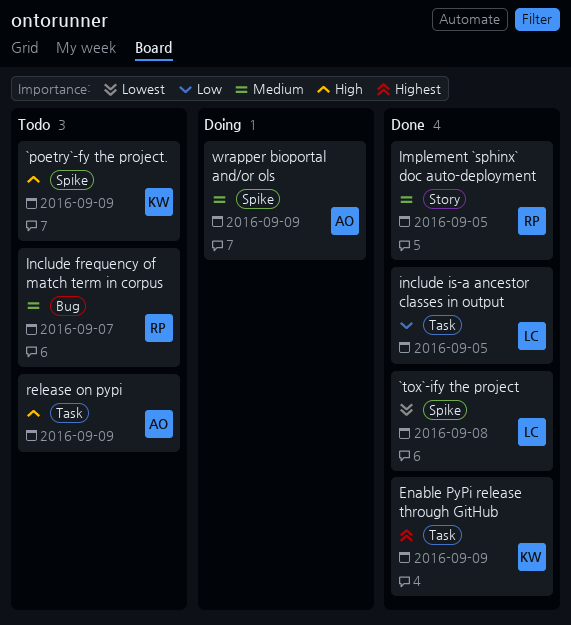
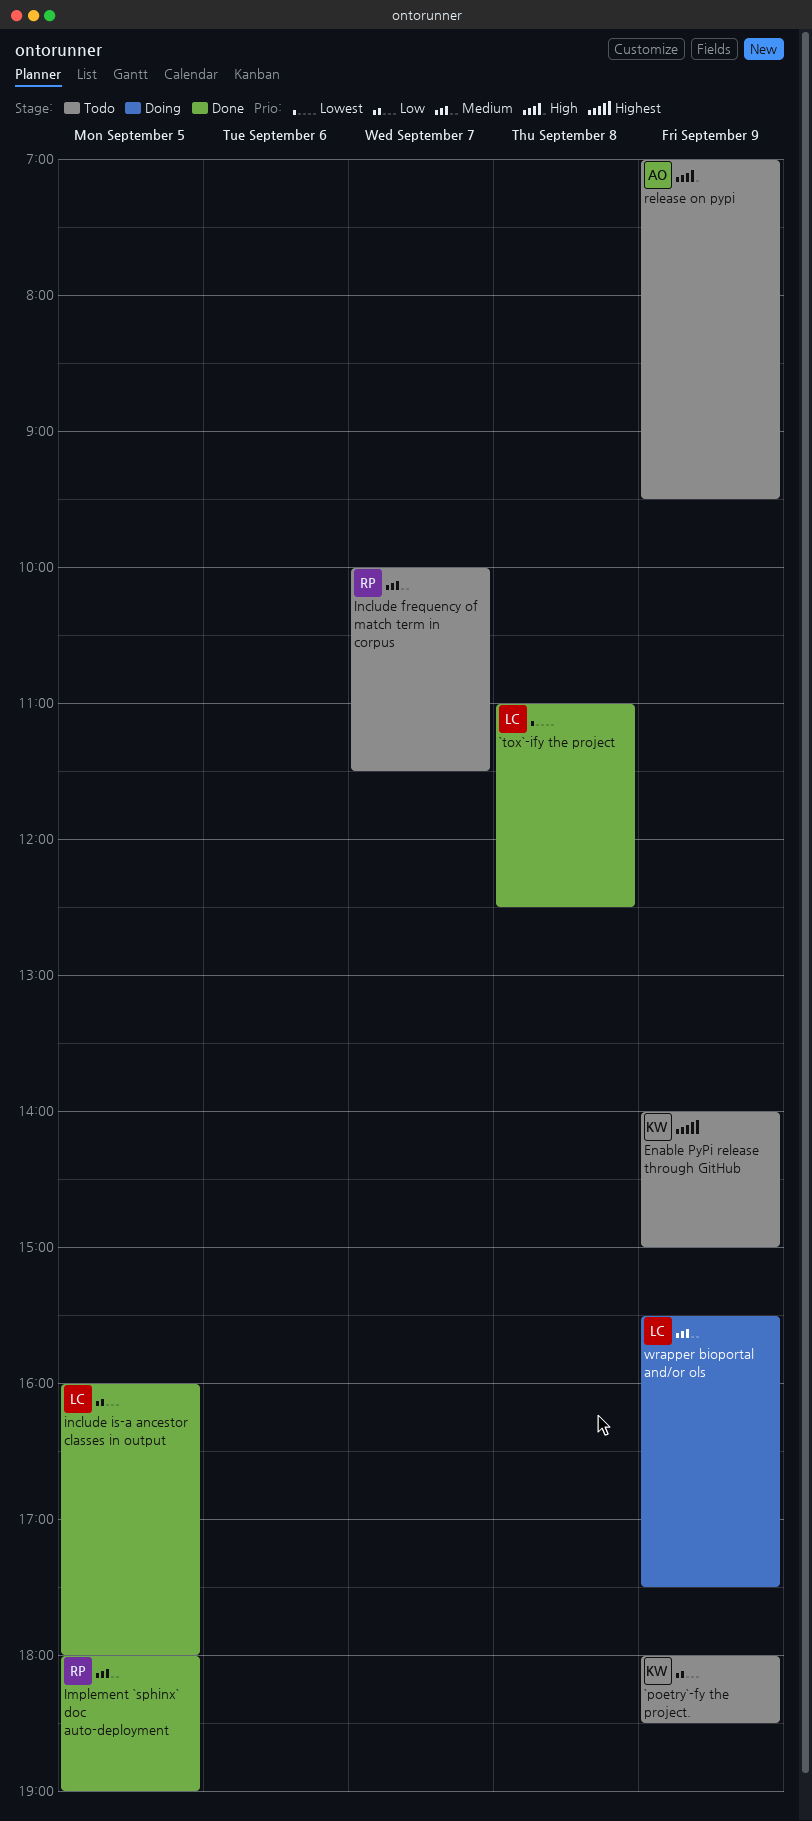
`poetry`-fy the project., priority: High -> Low
Enable PyPi release through GitHub, status: Done -> Todo
wrapper bioportal and/or ols, owner: AO -> LC

